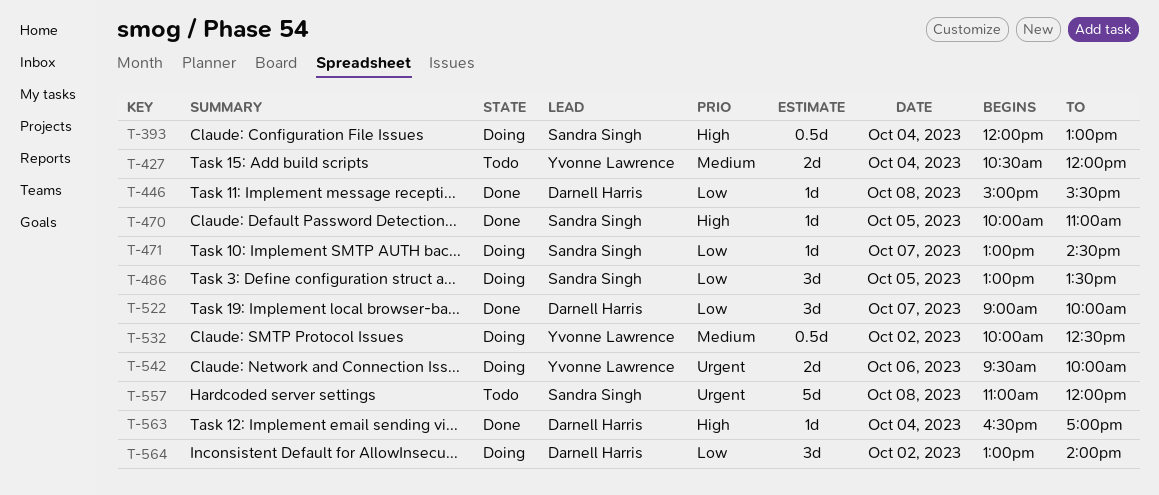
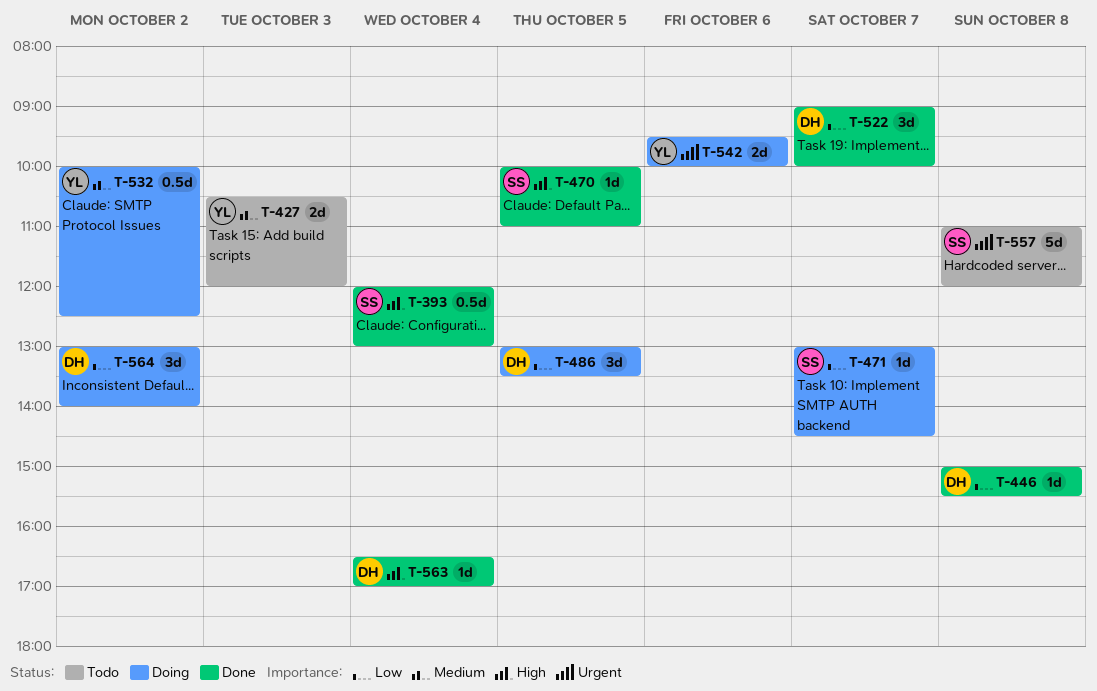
T-393, status: Doing -> Done
T-427, day: Oct 4 -> Oct 3
T-486, owner: Sandra Singh -> Darnell Harris

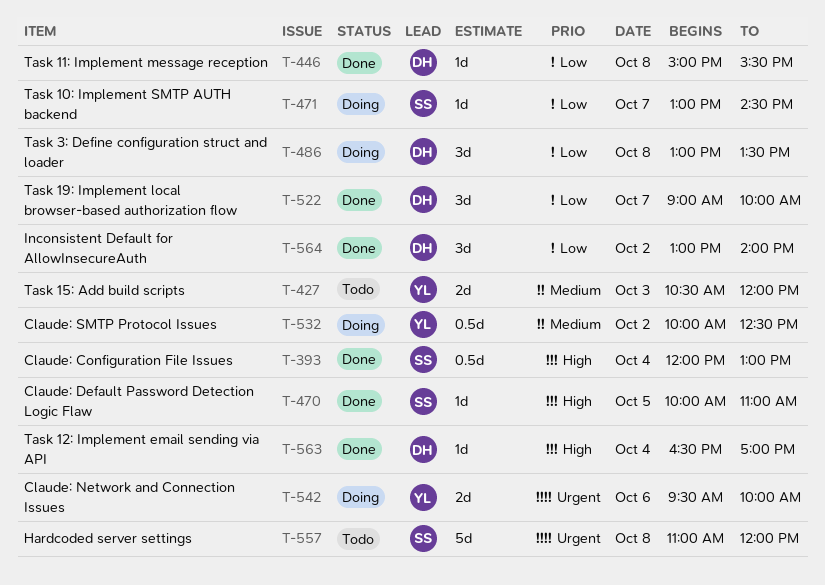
T-486, day: Oct 5 -> Oct 8
T-564, status: Doing -> Done

